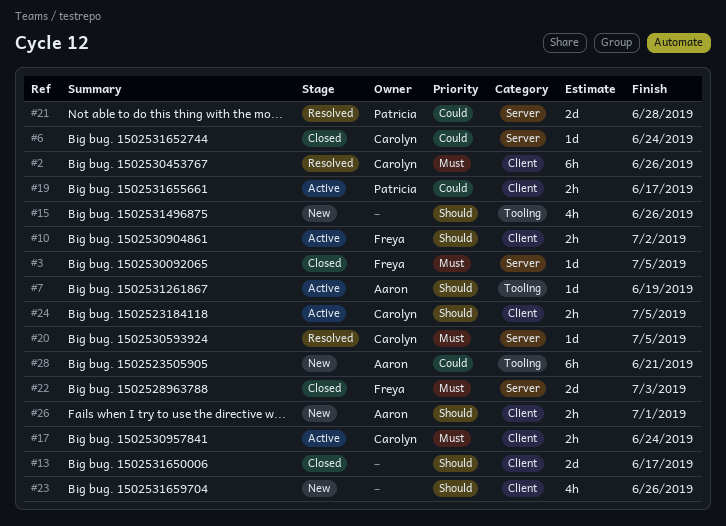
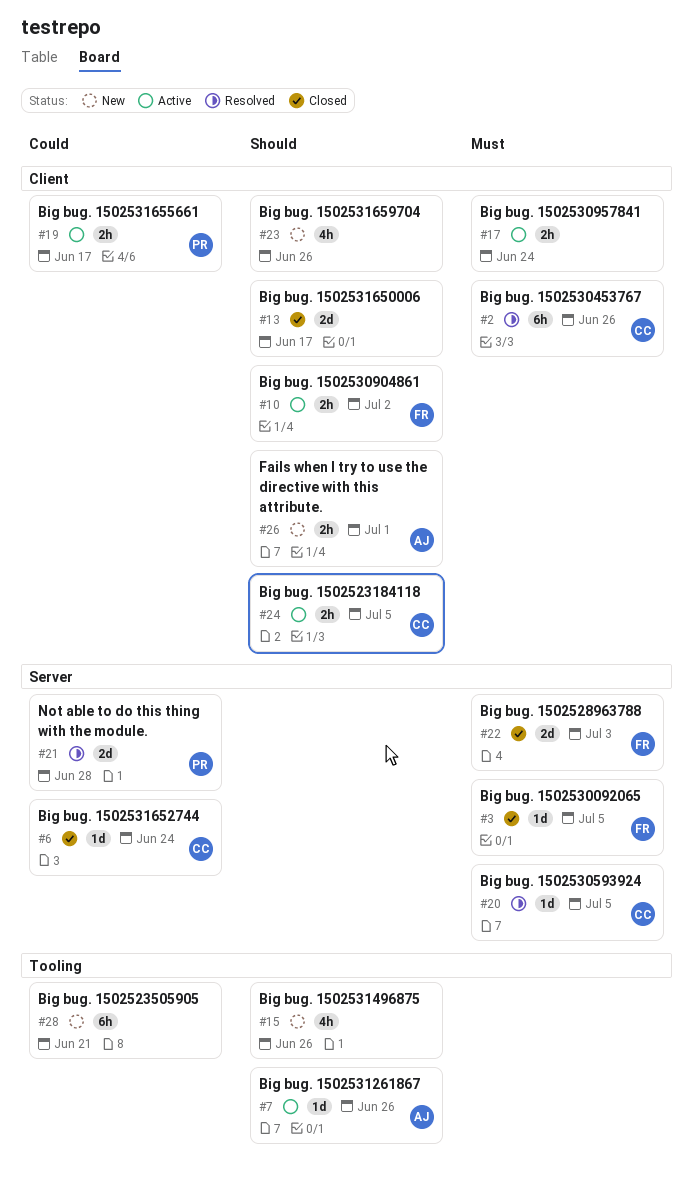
#7, due: Jun 19 -> Jun 26
#17, owner: Carolyn -> none
#28, owner: Aaron -> none

